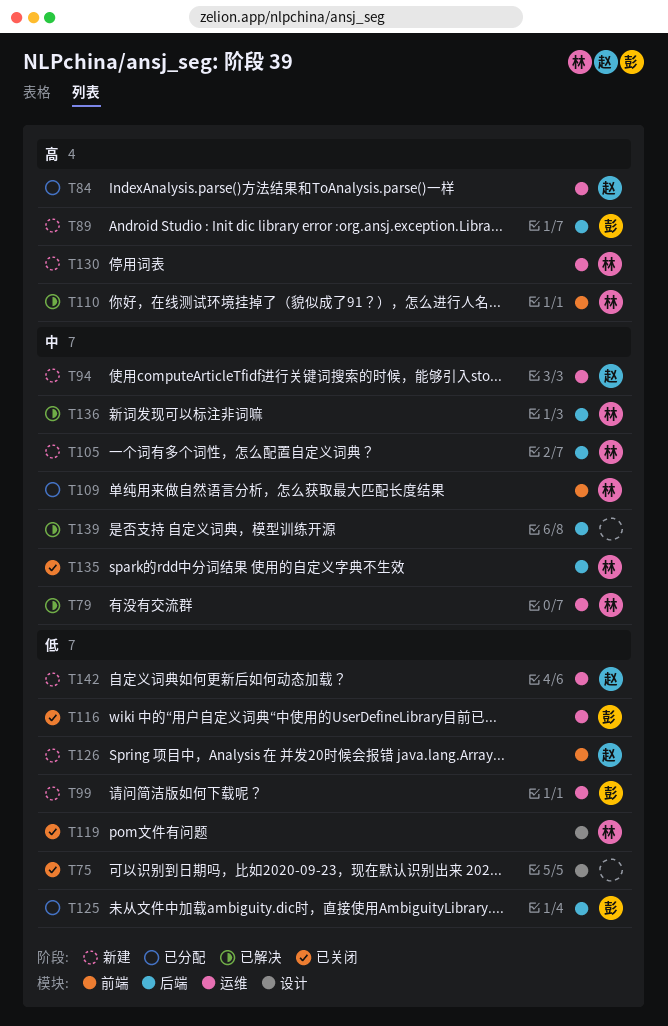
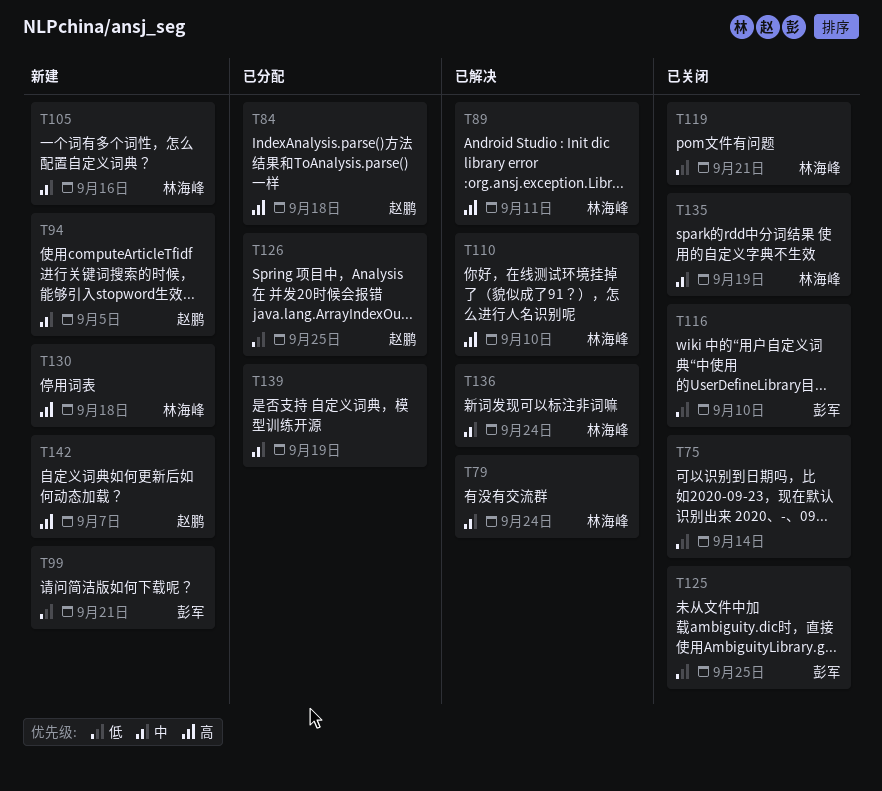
T89, status: 新建 -> 已解决
T89, owner: 彭军 -> 林海峰
T109: present -> none
T125, status: 已分配 -> 已关闭
T126, status: 新建 -> 已分配
T139, status: 已解决 -> 已分配
T142, priority: 低 -> 高

